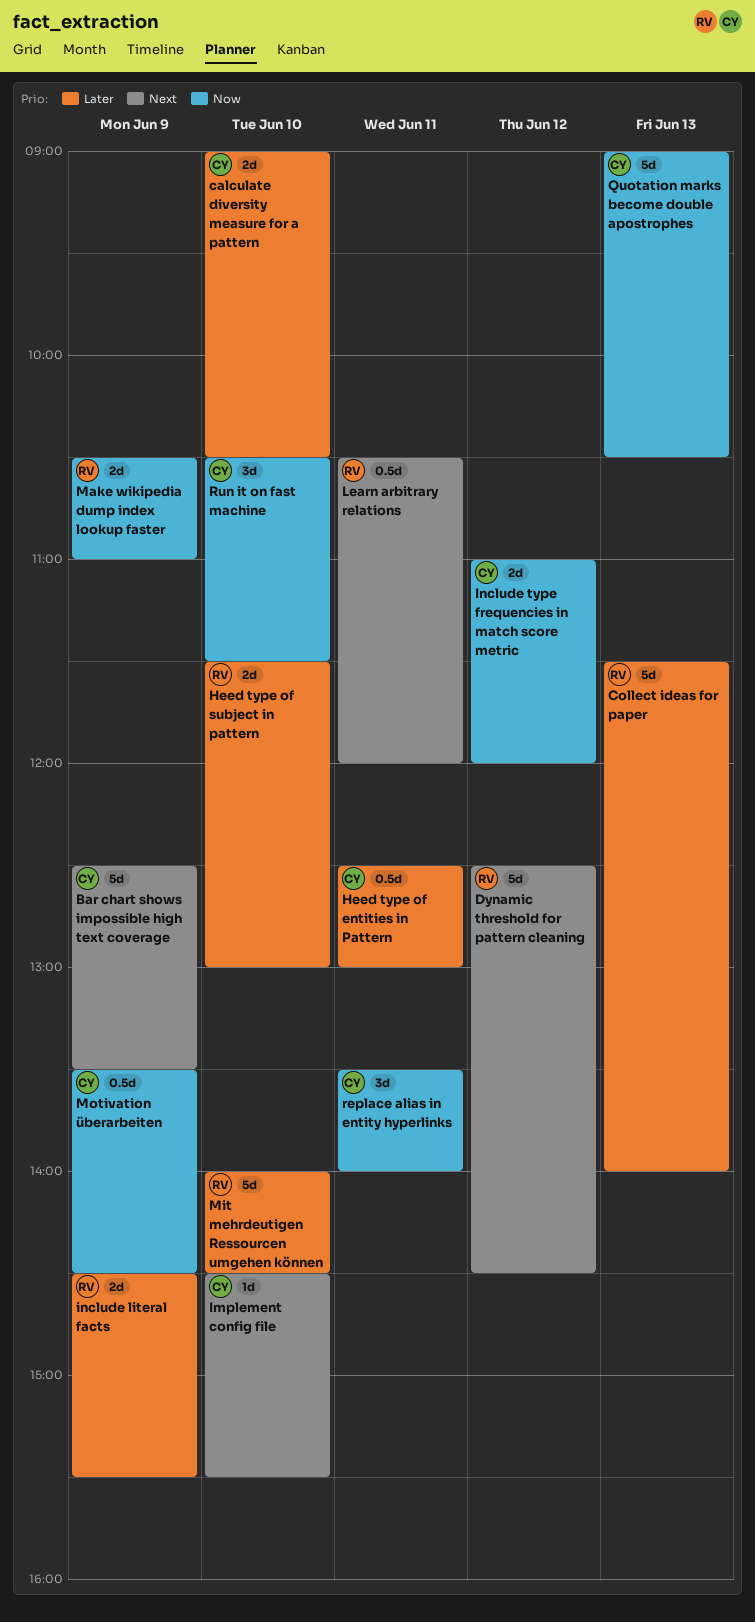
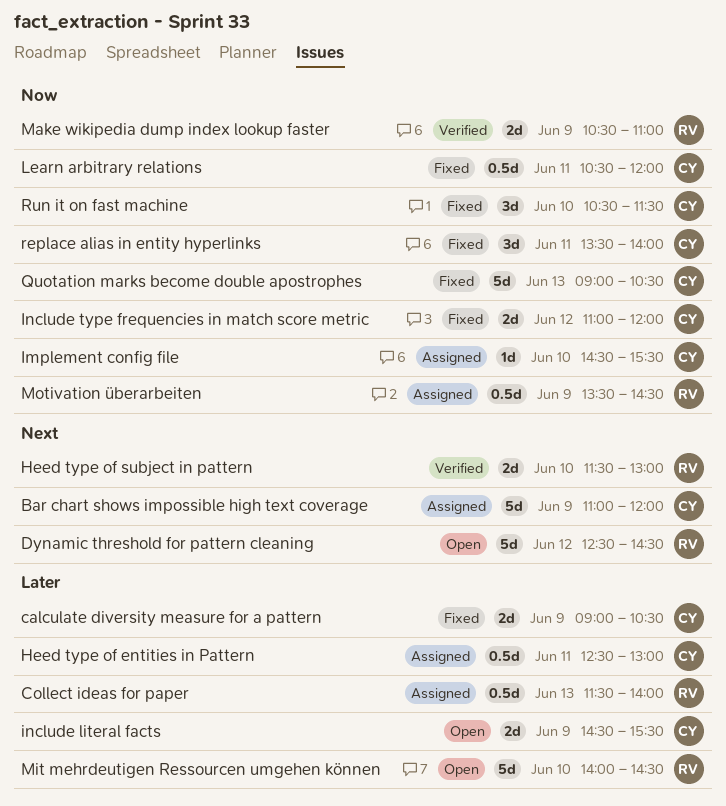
Bar chart shows impossible high text coverage, begins: 12:30 -> 11:00
Bar chart shows impossible high text coverage, ends: 13:30 -> 12:00
calculate diversity measure for a pattern, day: Jun 10 -> Jun 9
Collect ideas for paper, estimate: 5d -> 0.5d
Heed type of subject in pattern, priority: Later -> Next
Implement config file, priority: Next -> Now
include literal facts, owner: RV -> CY
Learn arbitrary relations, owner: RV -> CY
Learn arbitrary relations, priority: Next -> Now
Motivation überarbeiten, owner: CY -> RV

